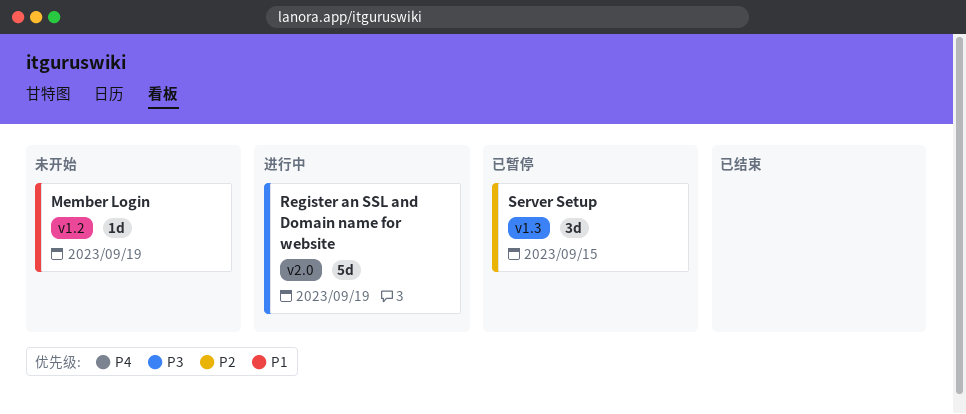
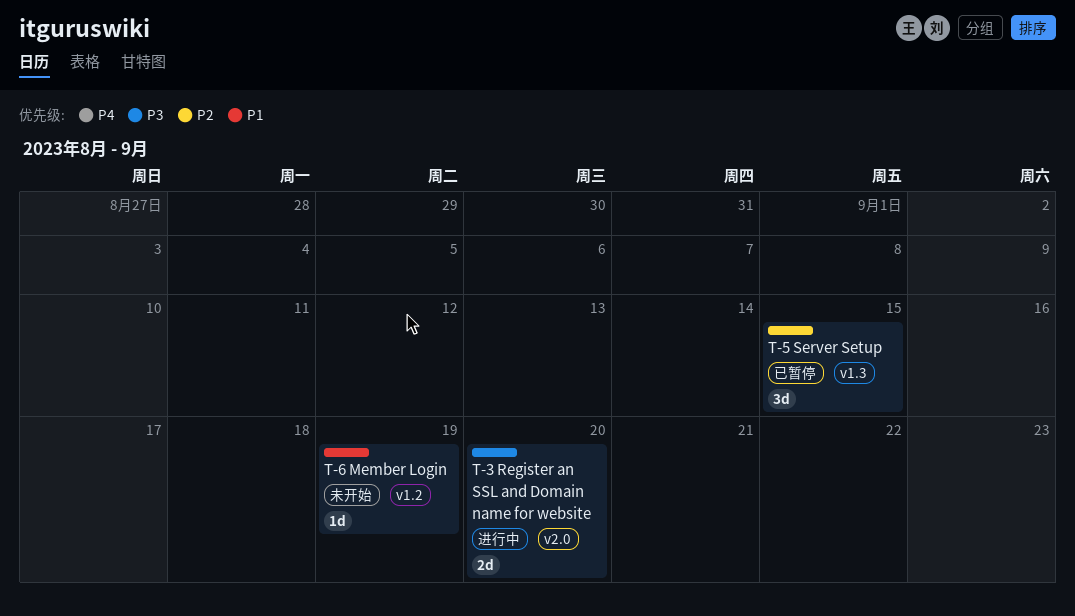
Register an SSL and Domain name for website, estimate: 5d -> 2d
Register an SSL and Domain name for website, due: Sep 19 -> Sep 20

